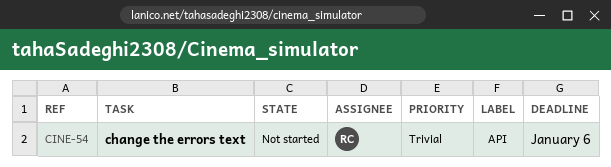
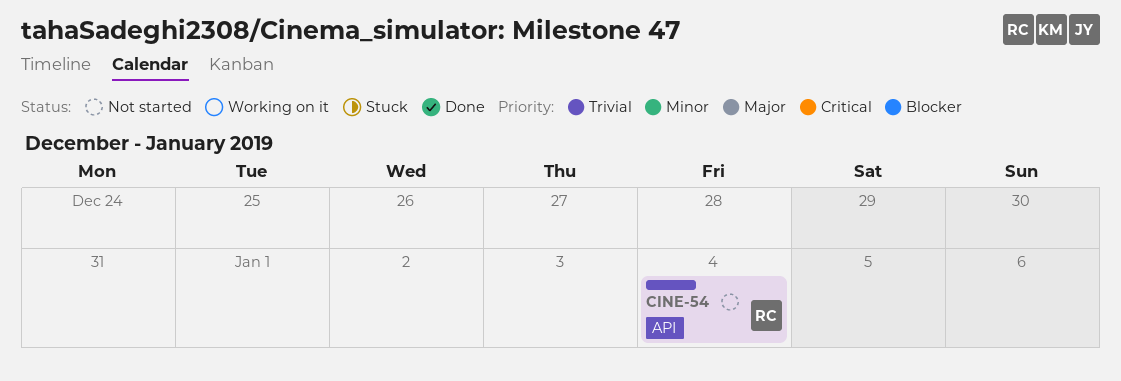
CINE-54, due: Jan 6 -> Jan 4

